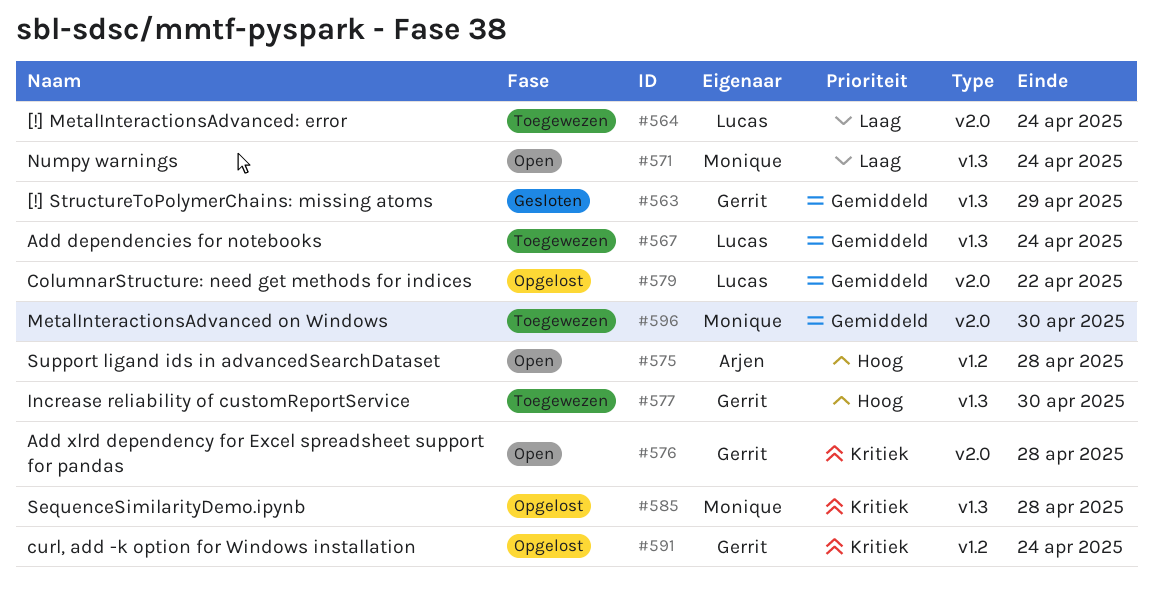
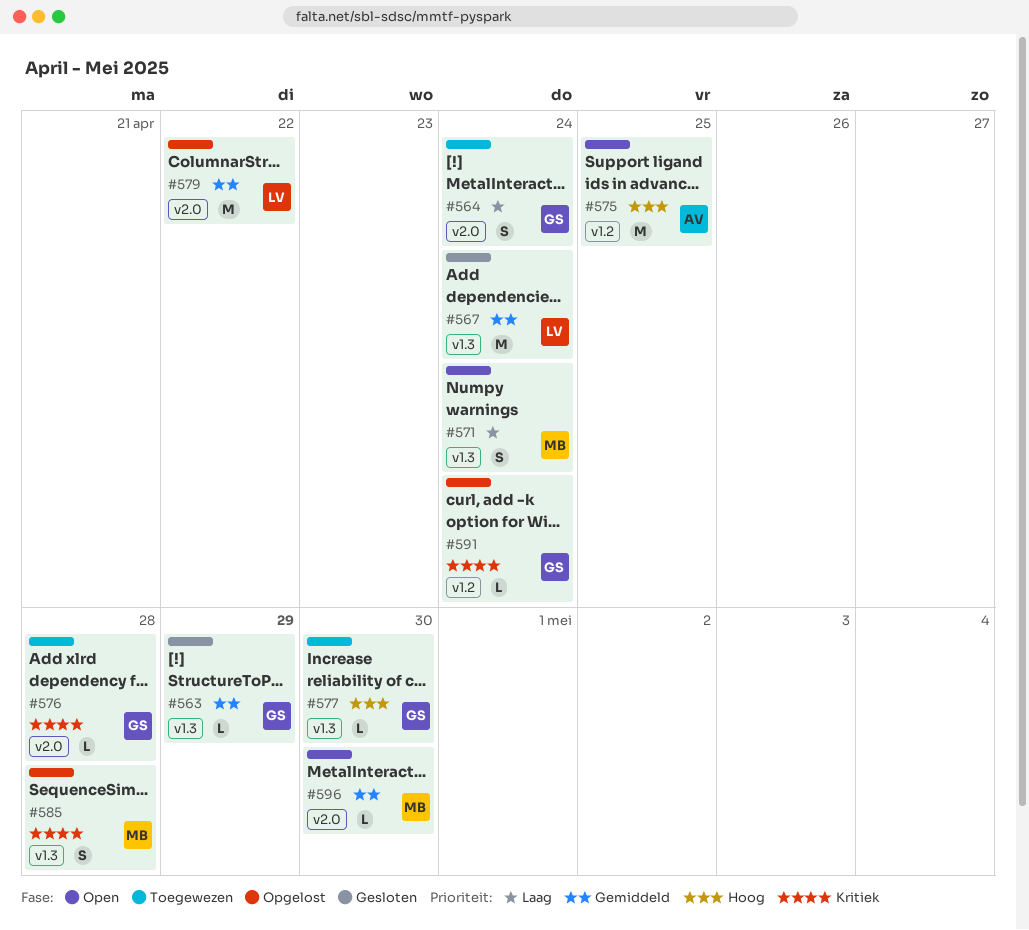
#564, owner: Lucas -> Gerrit
#567, status: Toegewezen -> Gesloten
#575, due: Apr 28 -> Apr 25
#576, status: Open -> Toegewezen
#596, status: Toegewezen -> Open

